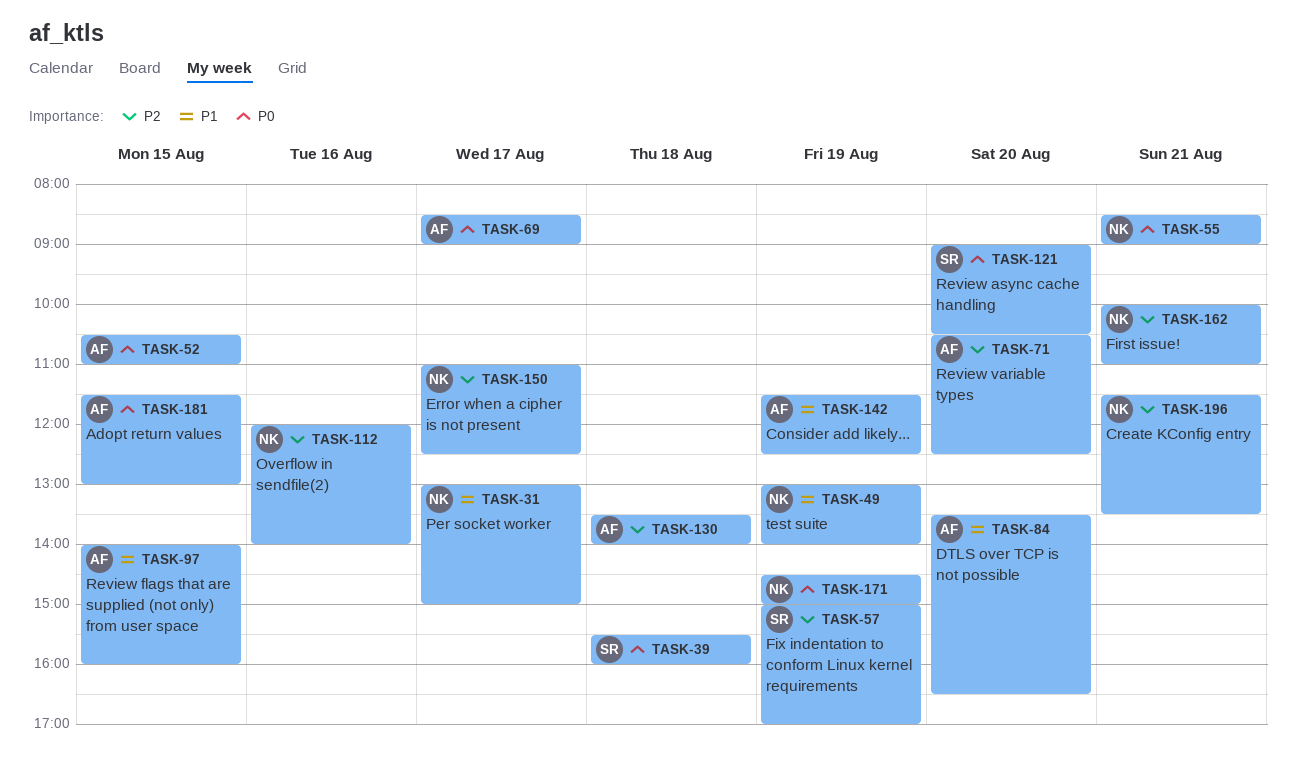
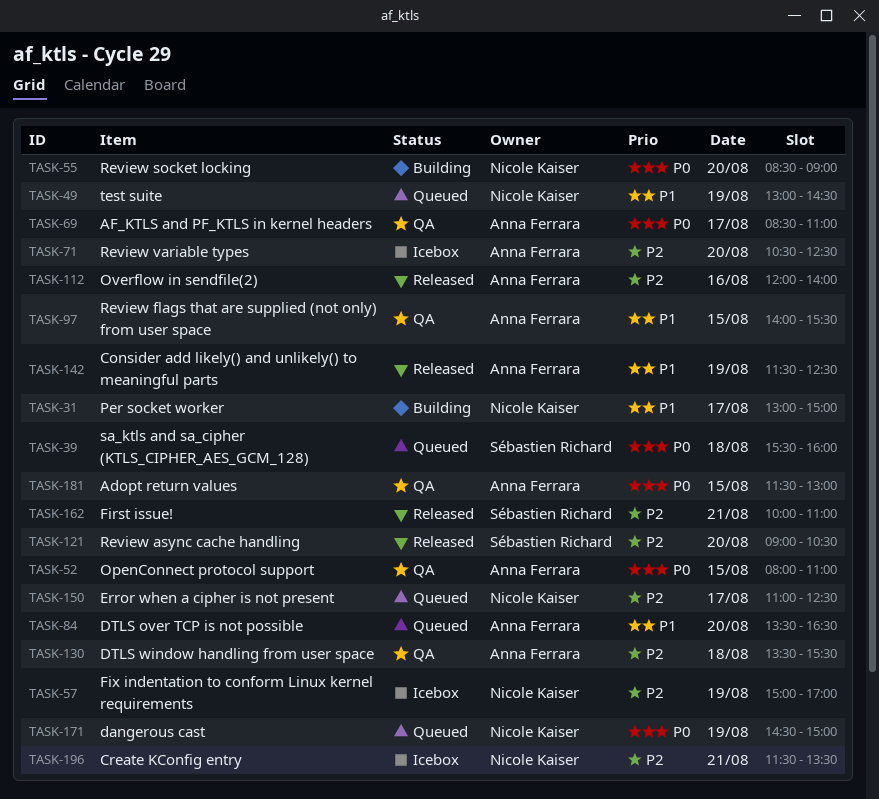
TASK-49, ends: 14:00 -> 14:30
TASK-52, begins: 10:30 -> 08:00
TASK-55, day: Aug 21 -> Aug 20
TASK-57, owner: Sébastien Richard -> Nicole Kaiser
TASK-69, ends: 09:00 -> 11:00
TASK-97, ends: 16:00 -> 15:30
TASK-112, owner: Nicole Kaiser -> Anna Ferrara
TASK-121, priority: P0 -> P2
TASK-130, ends: 14:00 -> 15:30
TASK-162, owner: Nicole Kaiser -> Sébastien Richard

